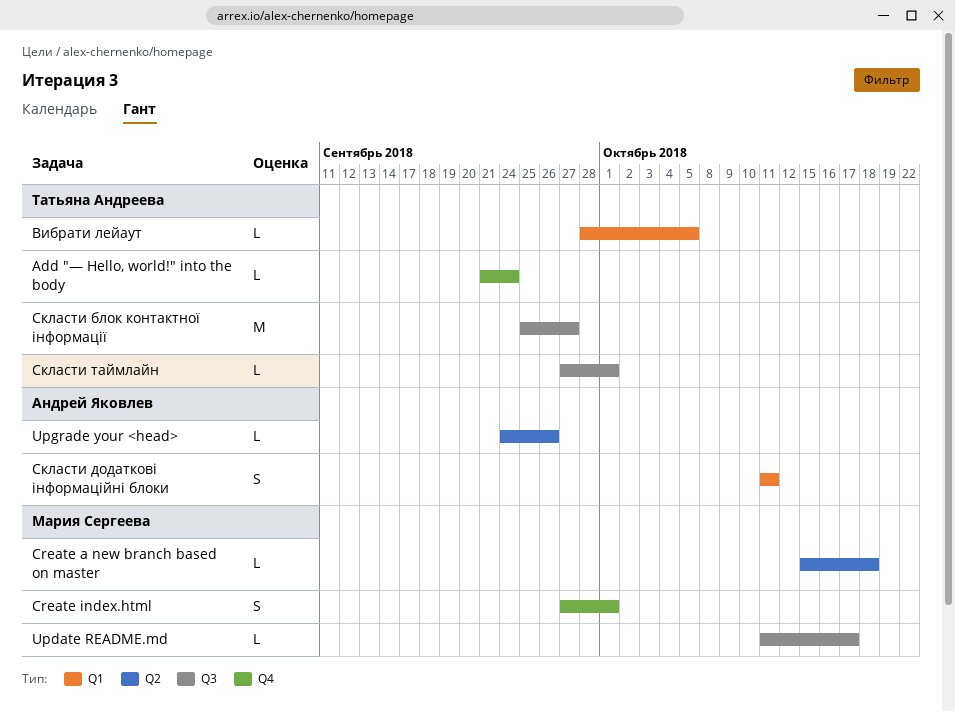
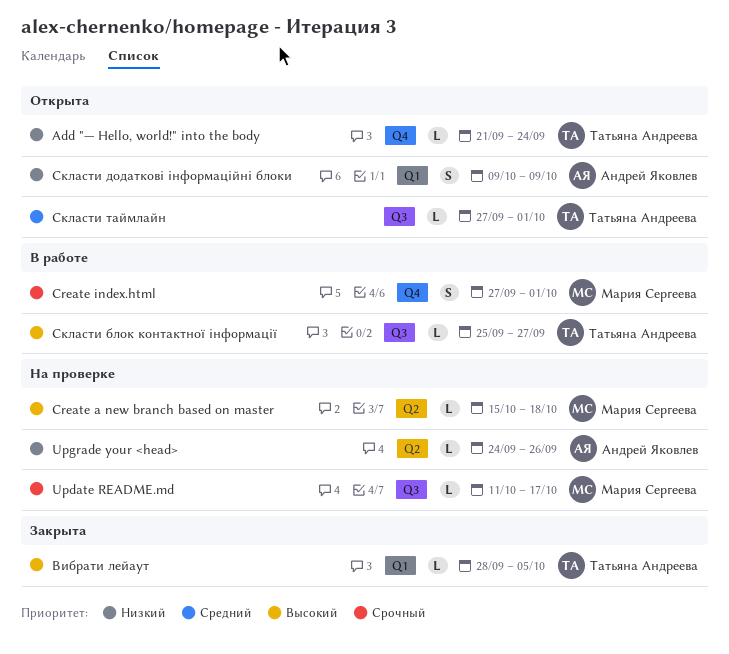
Скласти блок контактної інформації, estimate: M -> L
Скласти додаткові інформаційні блоки, start: Oct 11 -> Oct 9
Скласти додаткові інформаційні блоки, due: Oct 11 -> Oct 9

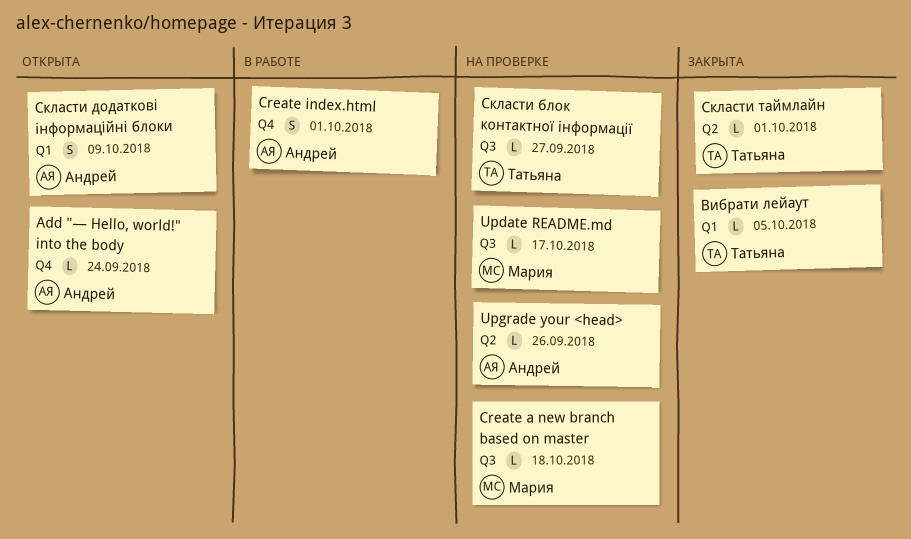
Add "— Hello, world!" into the body, owner: Татьяна Андреева -> Андрей Яковлев
Create a new branch based on master, label: Q2 -> Q3
Create index.html, owner: Мария Сергеева -> Андрей Яковлев
Скласти блок контактної інформації, status: В работе -> На проверке
Скласти таймлайн, status: Открыта -> Закрыта
Скласти таймлайн, label: Q3 -> Q2

